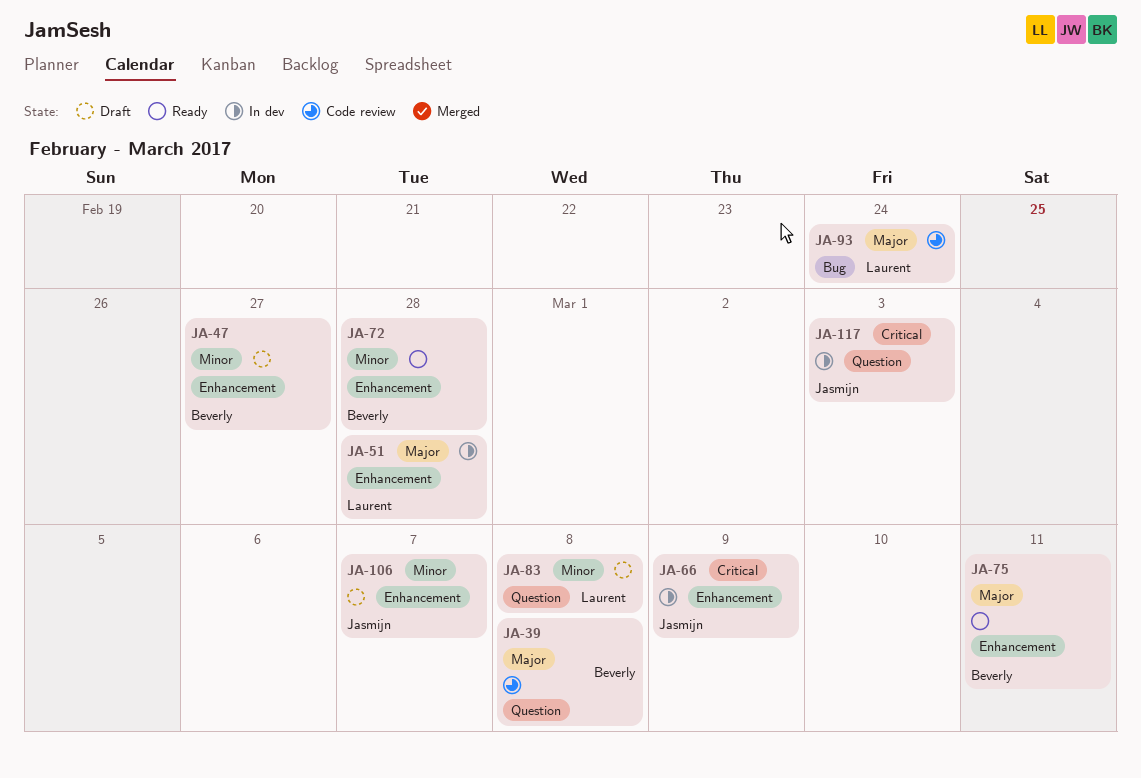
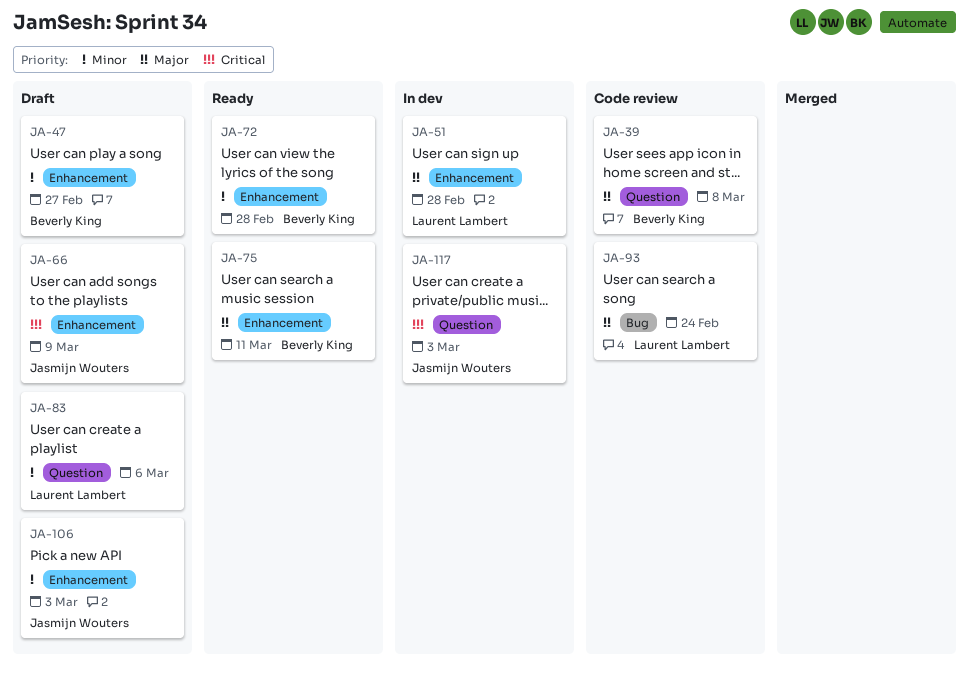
JA-66, status: In dev -> Draft
JA-83, due: Mar 8 -> Mar 6
JA-106, due: Mar 7 -> Mar 3

